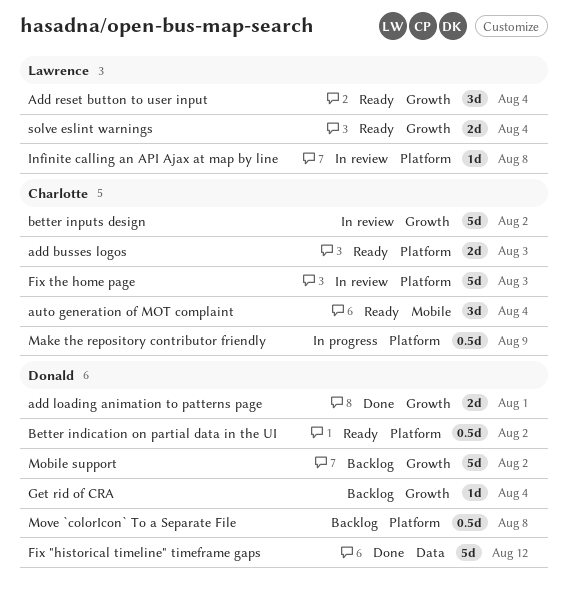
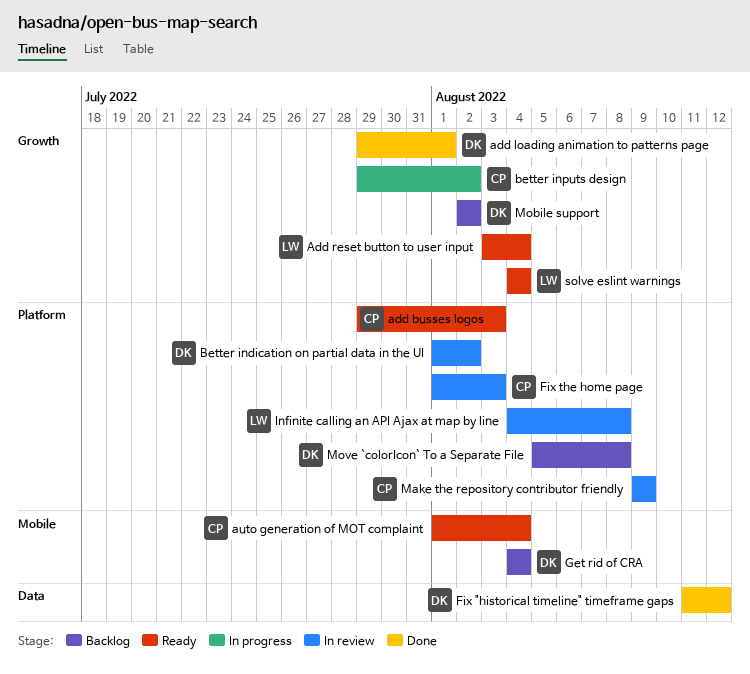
Better indication on partial data in the UI, status: Ready -> In review
better inputs design, status: In review -> In progress
Get rid of CRA, label: Growth -> Mobile
Make the repository contributor friendly, status: In progress -> In review

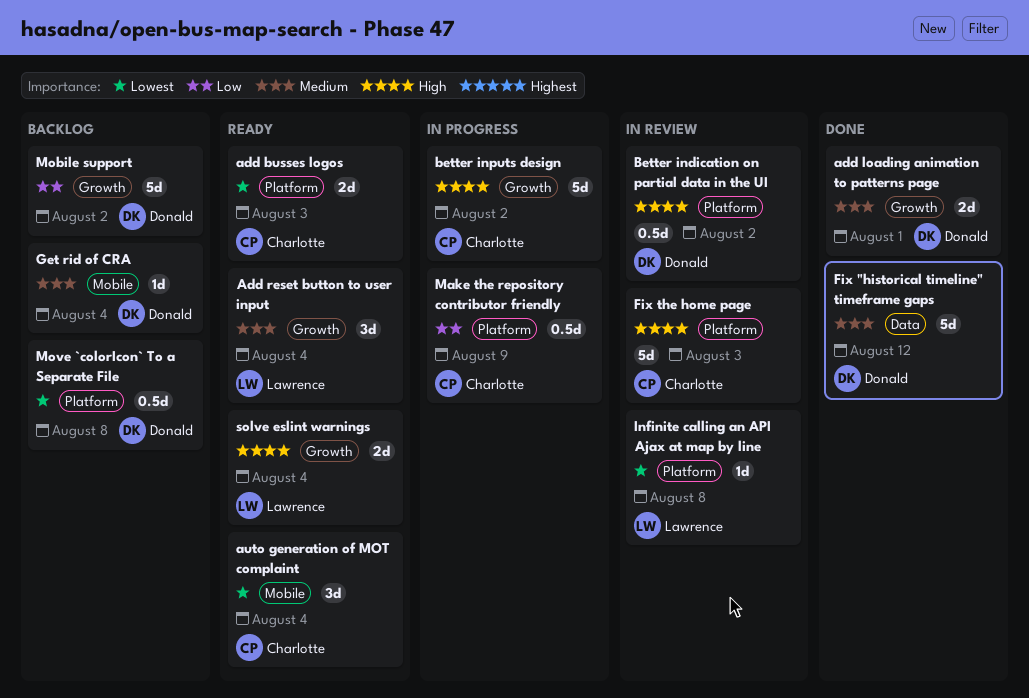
Make the repository contributor friendly, status: In review -> In progress

